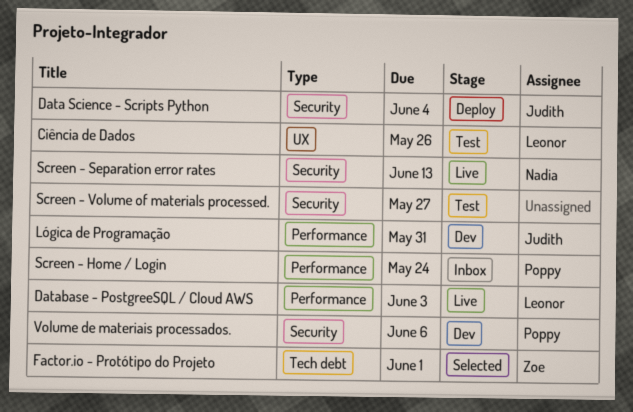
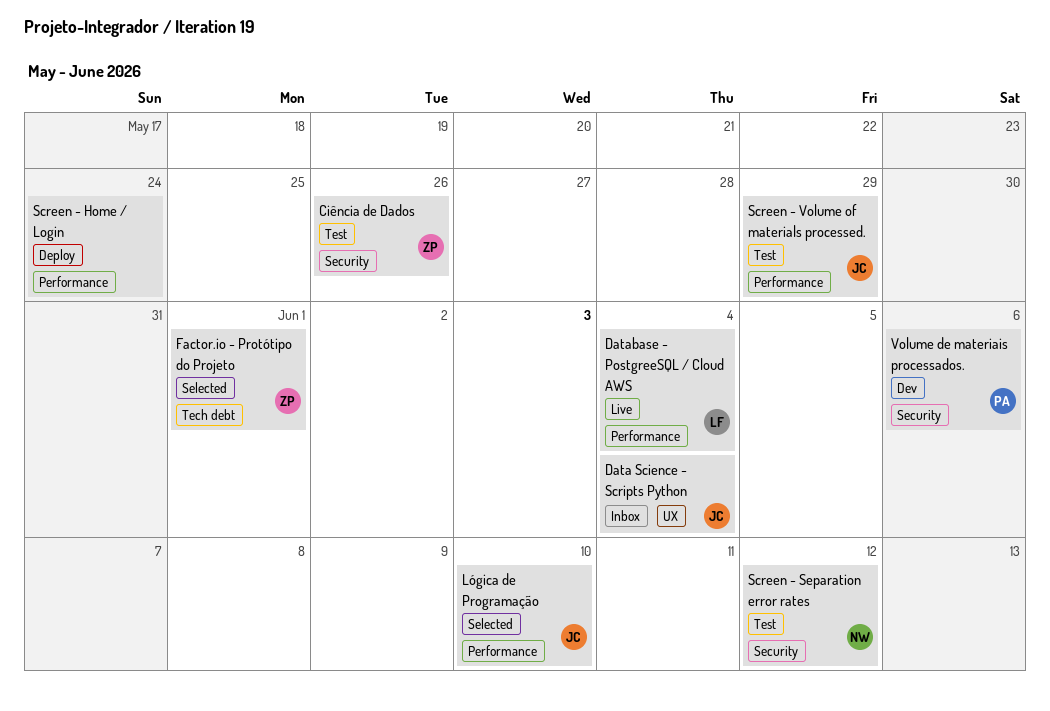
Ciência de Dados, owner: Leonor -> Zoe
Ciência de Dados, label: UX -> Security
Data Science - Scripts Python, status: Deploy -> Inbox
Data Science - Scripts Python, label: Security -> UX
Database - PostgreeSQL / Cloud AWS, due: Jun 3 -> Jun 4
Lógica de Programação, status: Dev -> Selected
Lógica de Programação, due: May 31 -> Jun 10
Screen - Home / Login, status: Inbox -> Deploy
Screen - Home / Login, owner: Poppy -> none
Screen - Separation error rates, status: Live -> Test
Screen - Separation error rates, due: Jun 13 -> Jun 12
Screen - Volume of materials processed., owner: none -> Judith
Screen - Volume of materials processed., label: Security -> Performance
Screen - Volume of materials processed., due: May 27 -> May 29

